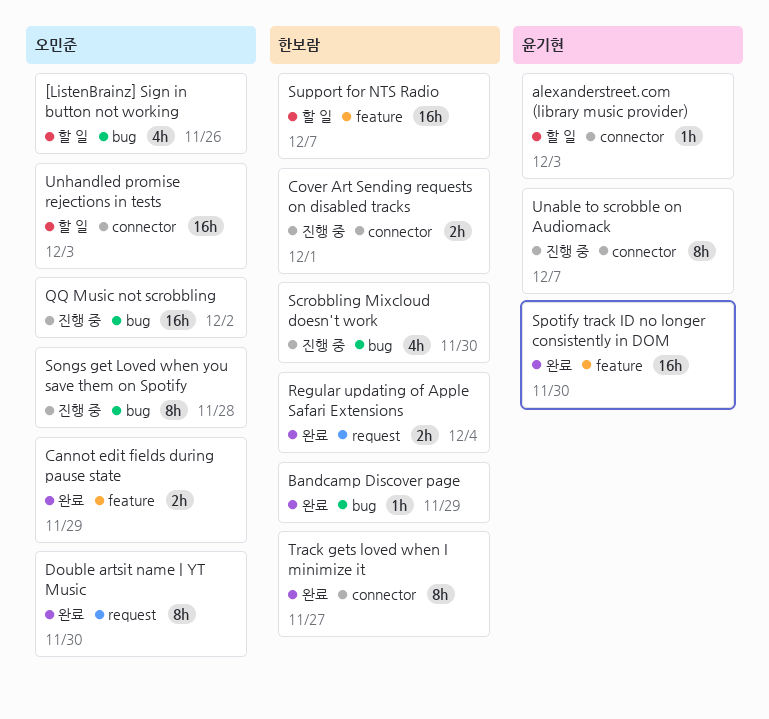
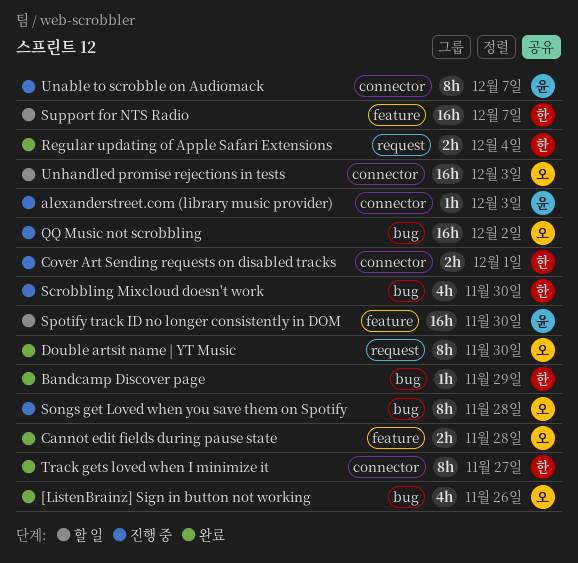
[ListenBrainz] Sign in button not working, status: 할 일 -> 완료
alexanderstreet.com (library music provider), status: 할 일 -> 진행 중
Cannot edit fields during pause state, due: Nov 29 -> Nov 28
Spotify track ID no longer consistently in DOM, status: 완료 -> 할 일

